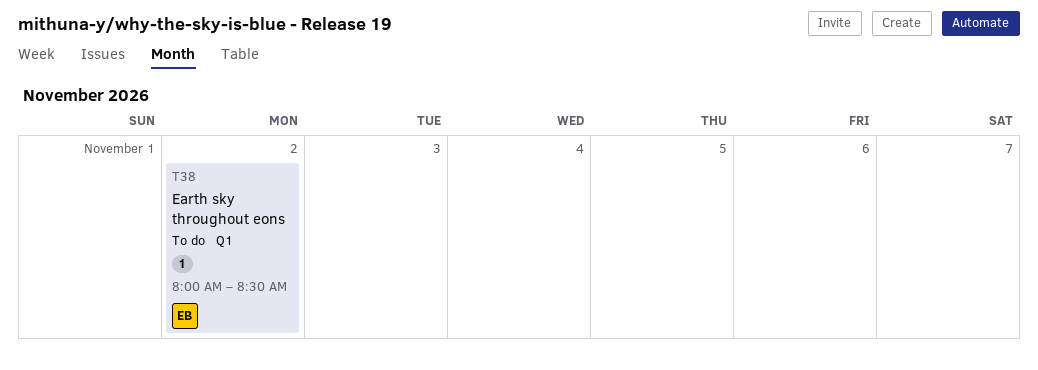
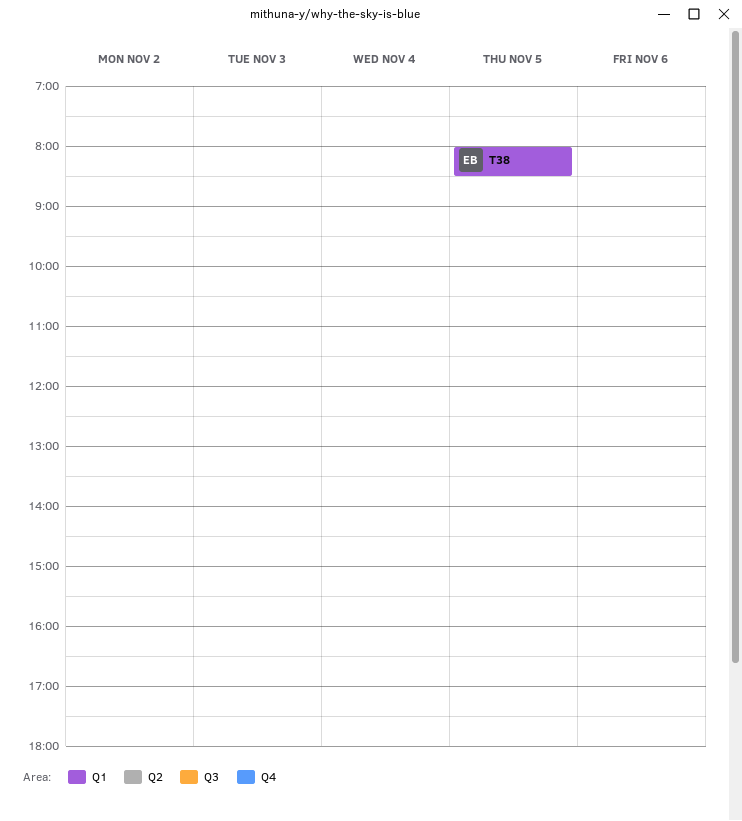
T38, day: Nov 2 -> Nov 5

